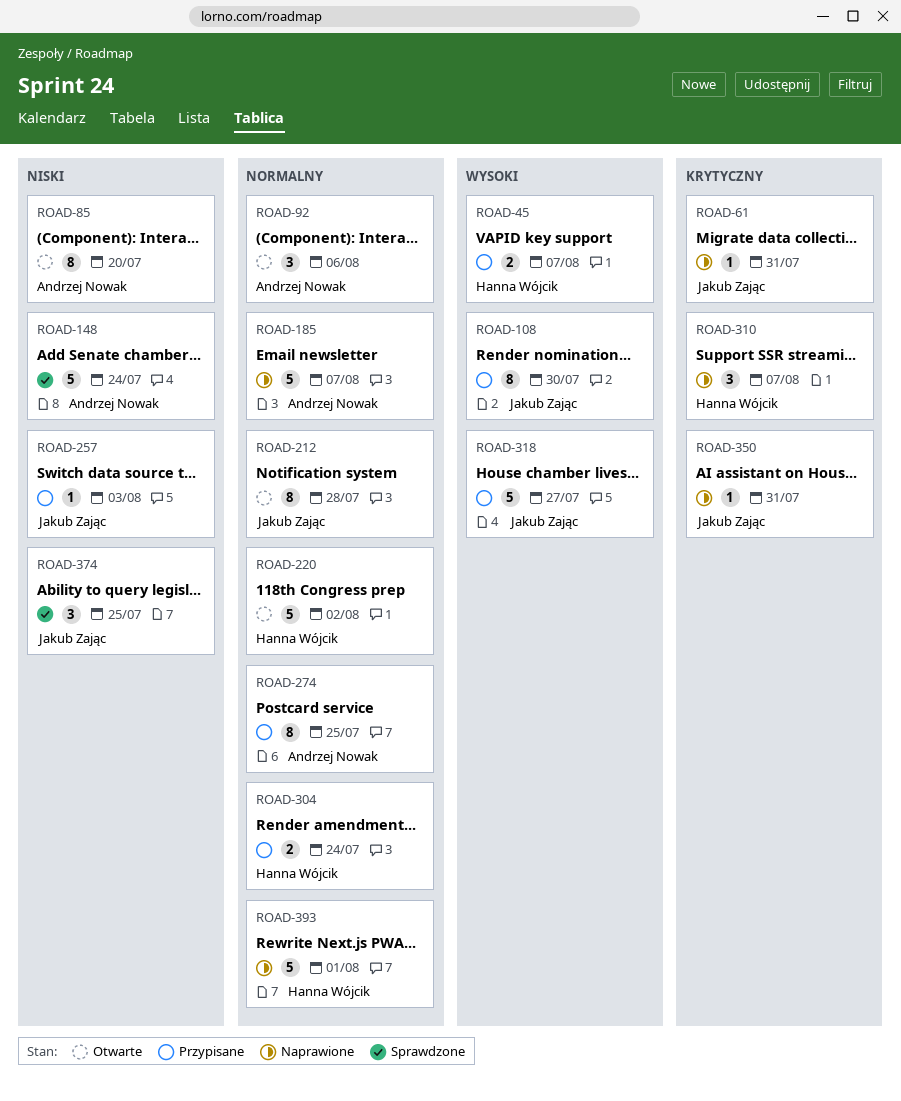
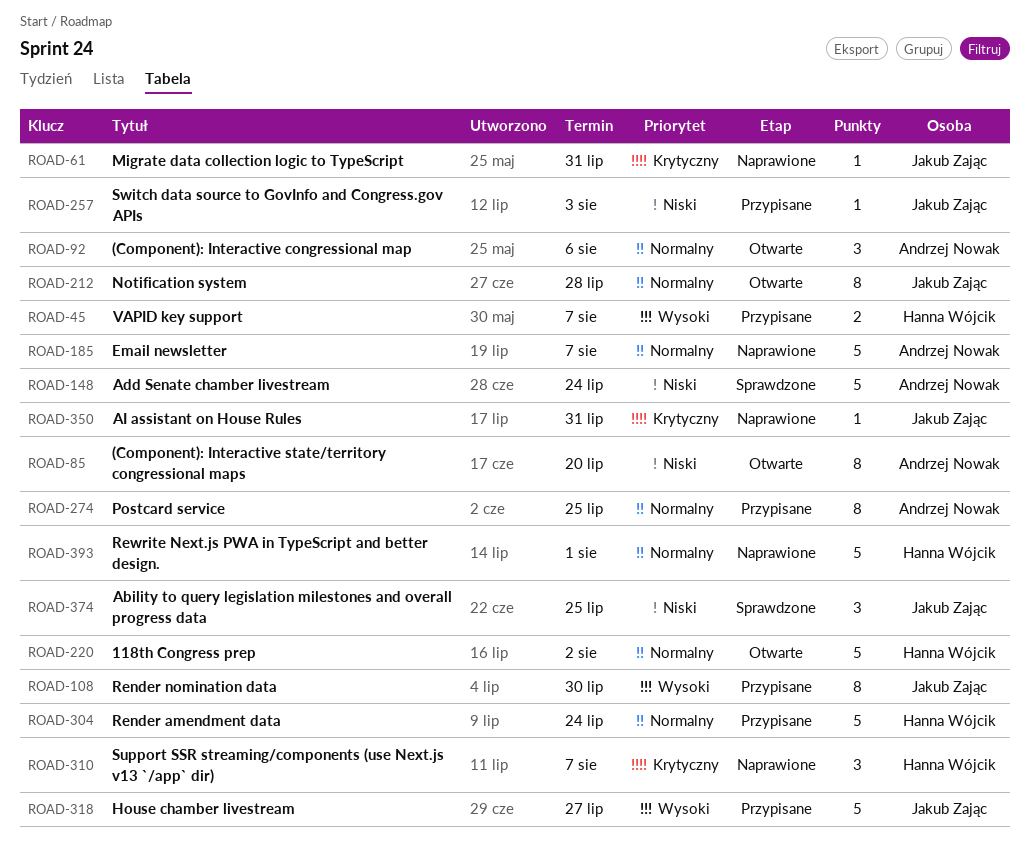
ROAD-304, estimate: 2 -> 5

